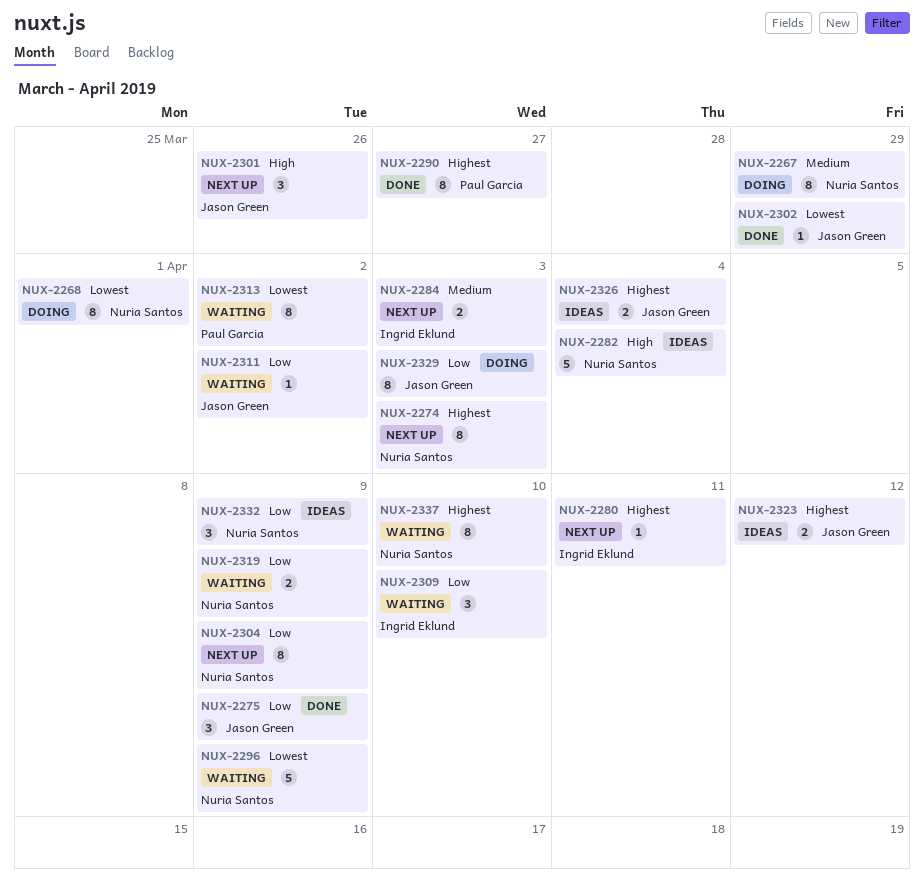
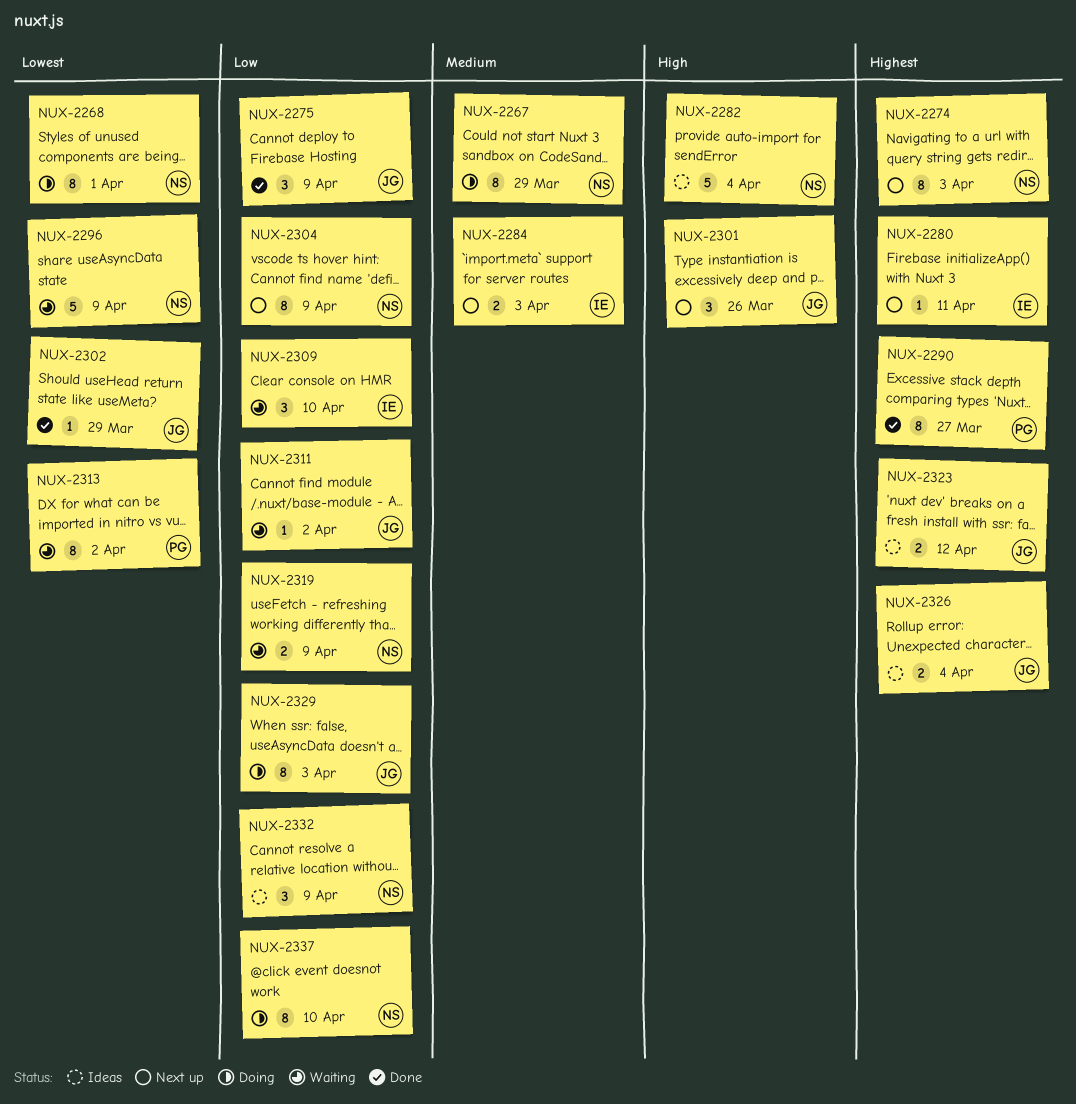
NUX-2337, status: Waiting -> Doing
NUX-2337, priority: Highest -> Low

